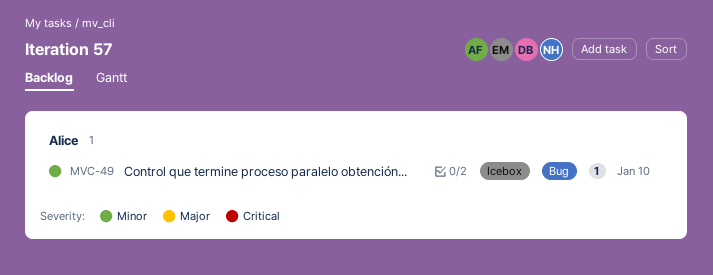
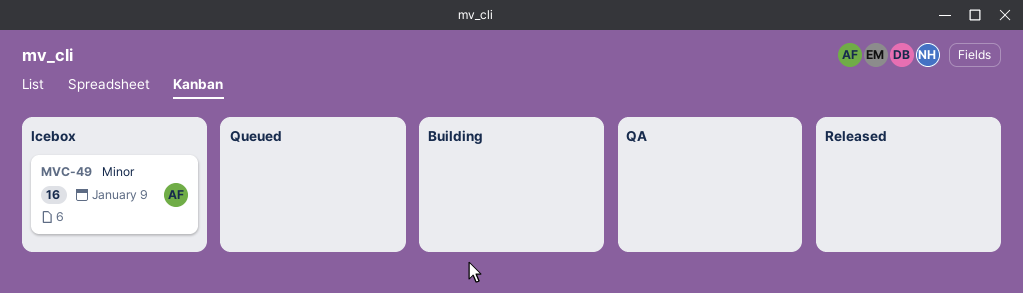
MVC-49, estimate: 1 -> 16
MVC-49, due: Jan 10 -> Jan 9

